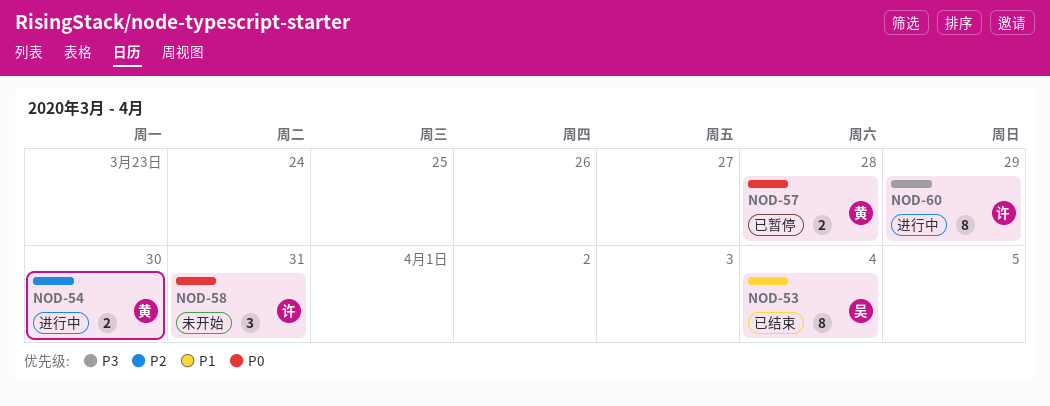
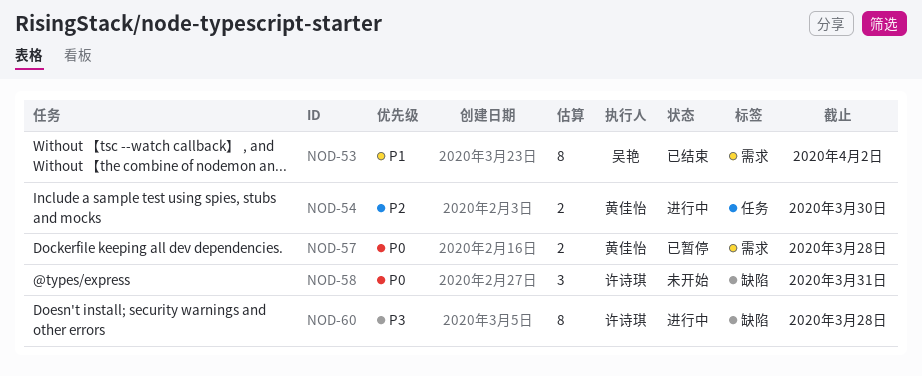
NOD-53, due: Apr 4 -> Apr 2
NOD-60, due: Mar 29 -> Mar 28

